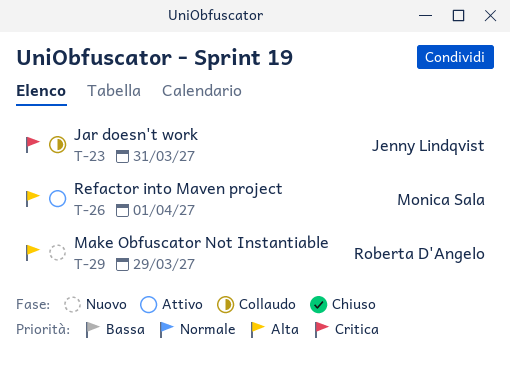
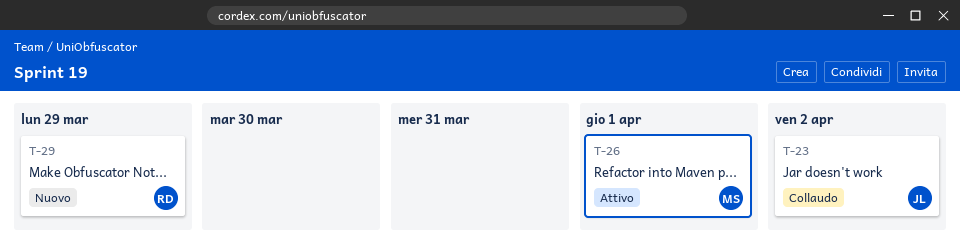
T-23, due: Mar 31 -> Apr 2

